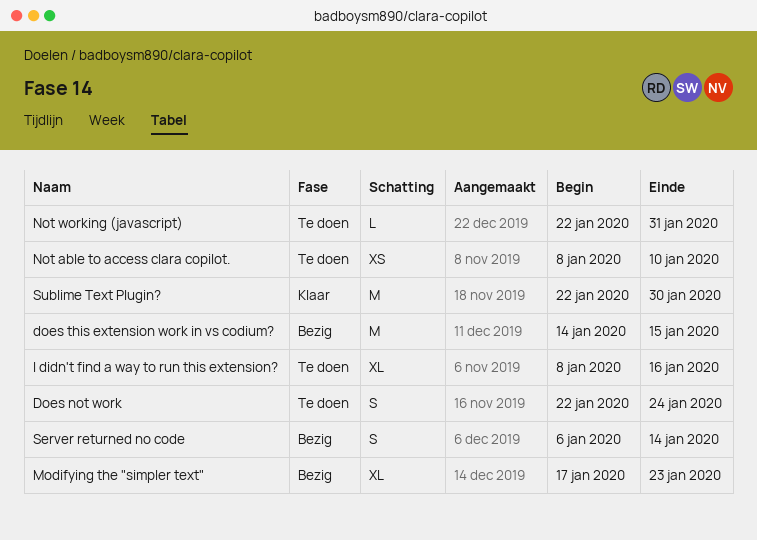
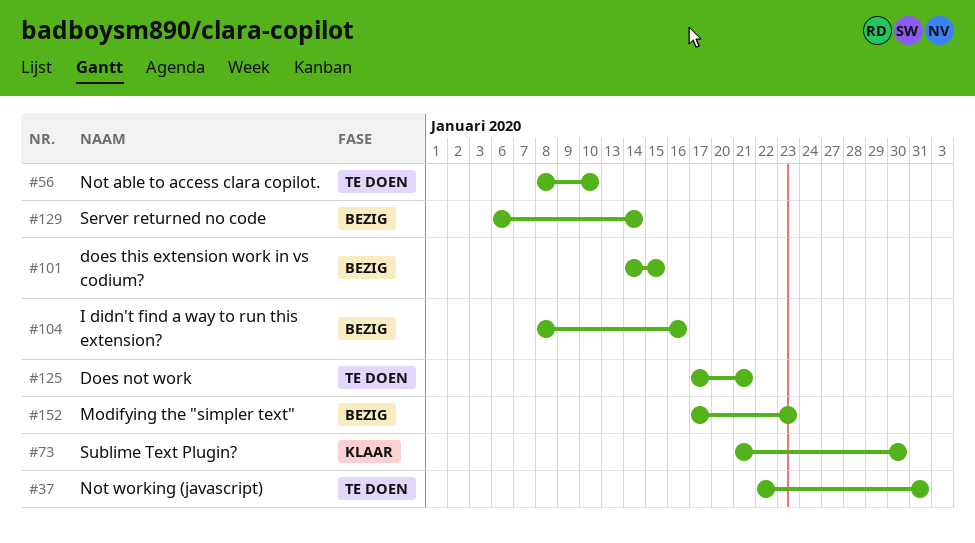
Does not work, start: Jan 22 -> Jan 17
Does not work, due: Jan 24 -> Jan 21
I didn't find a way to run this extension?, status: Te doen -> Bezig
Sublime Text Plugin?, start: Jan 22 -> Jan 21

